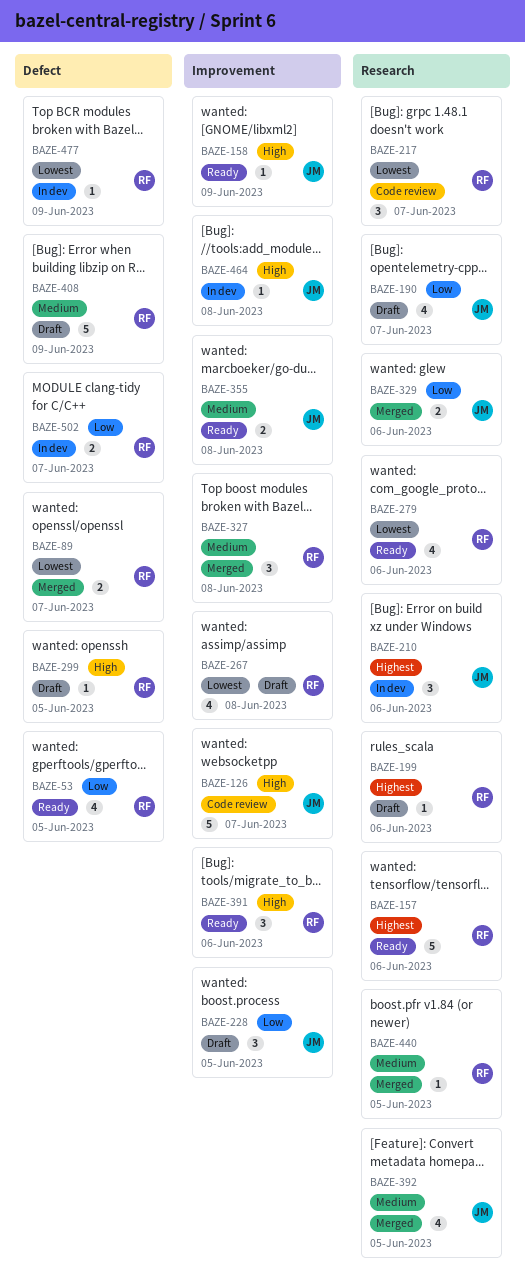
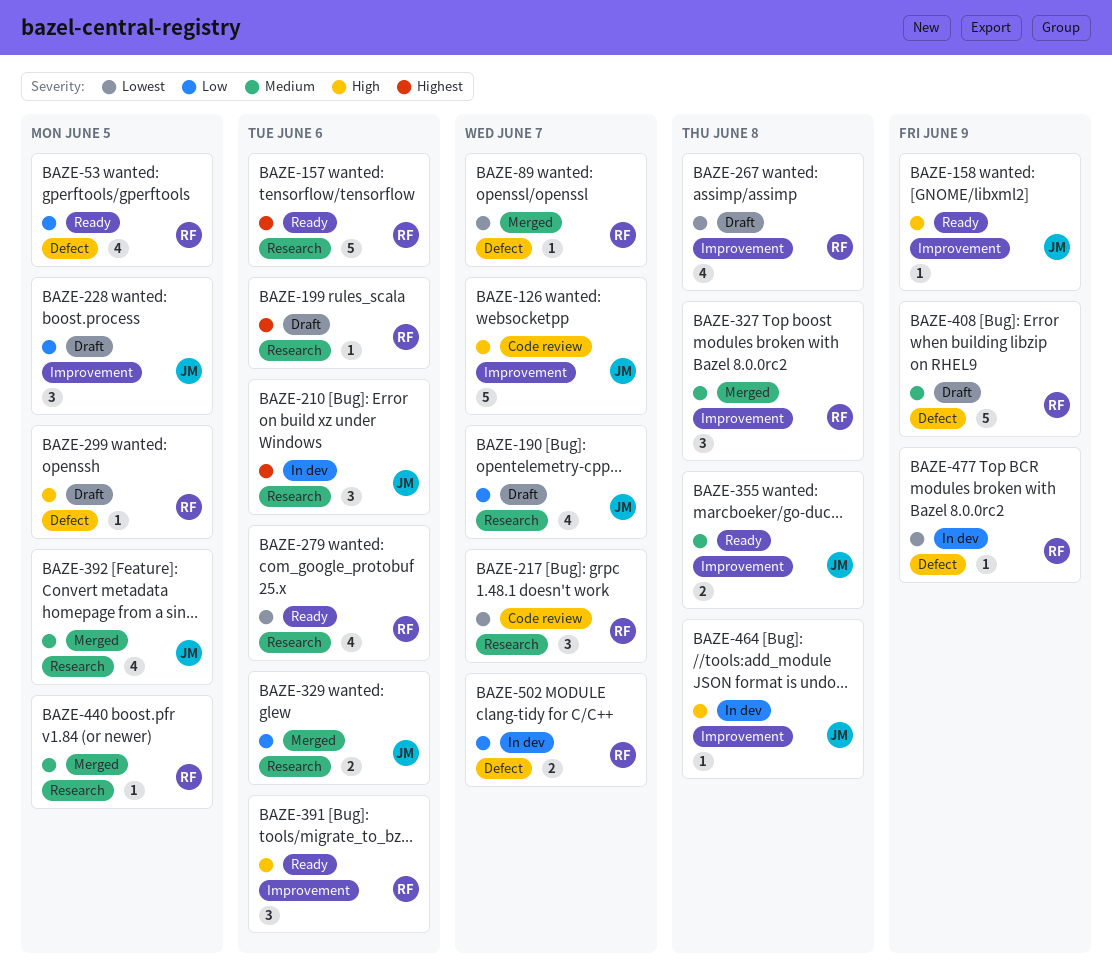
BAZE-89, estimate: 2 -> 1

